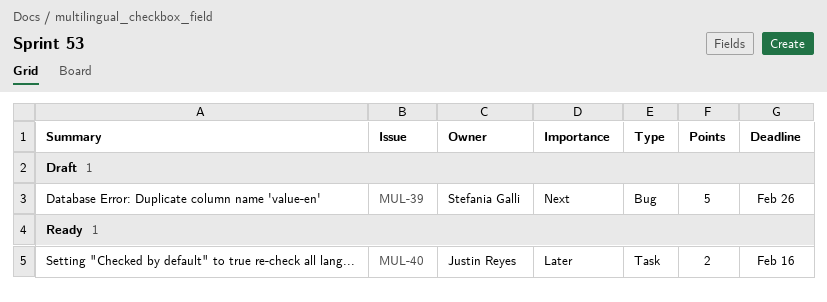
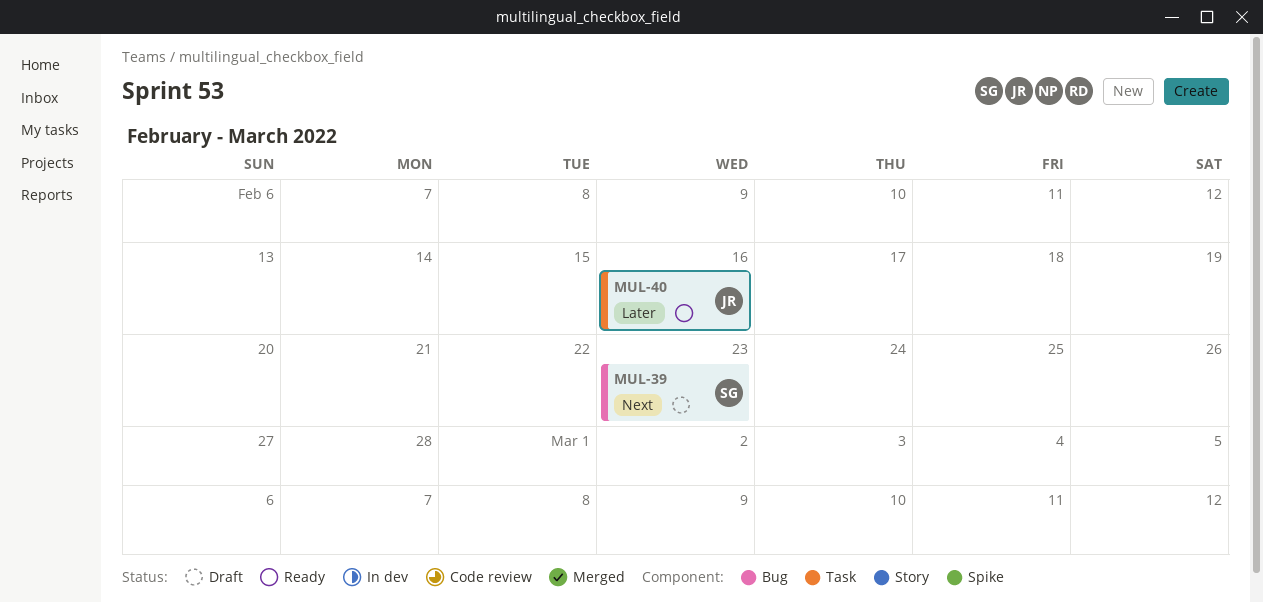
MUL-39, due: Feb 26 -> Feb 23

